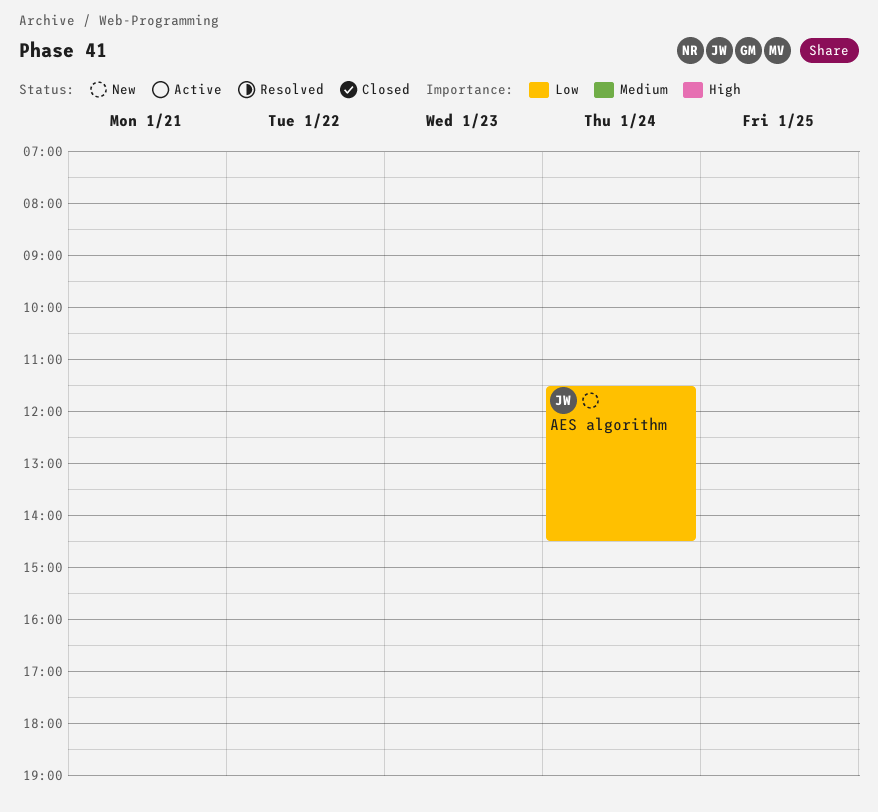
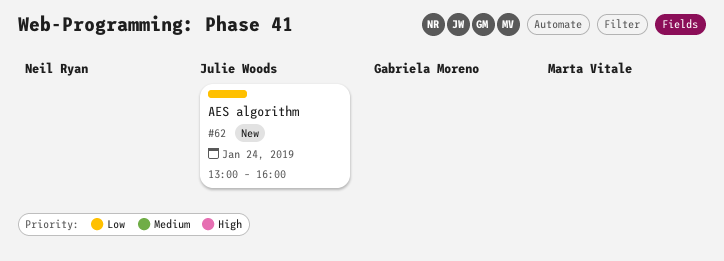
AES algorithm, begins: 11:30 -> 13:00
AES algorithm, ends: 14:30 -> 16:00

